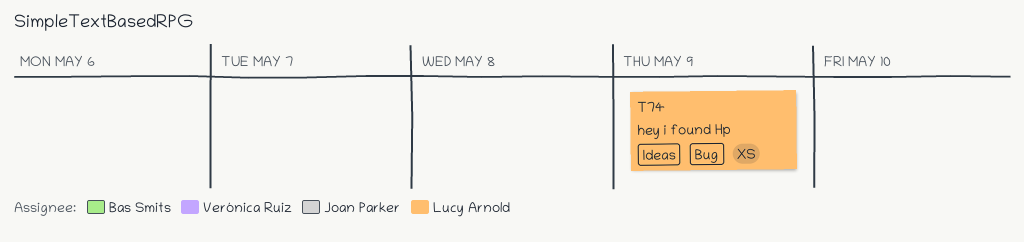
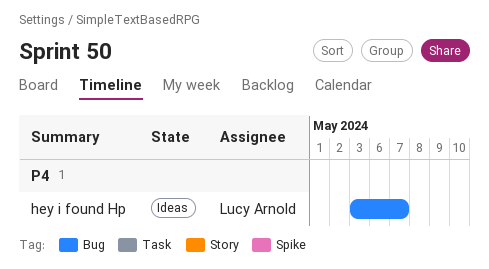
hey i found Hp, due: May 9 -> May 7

